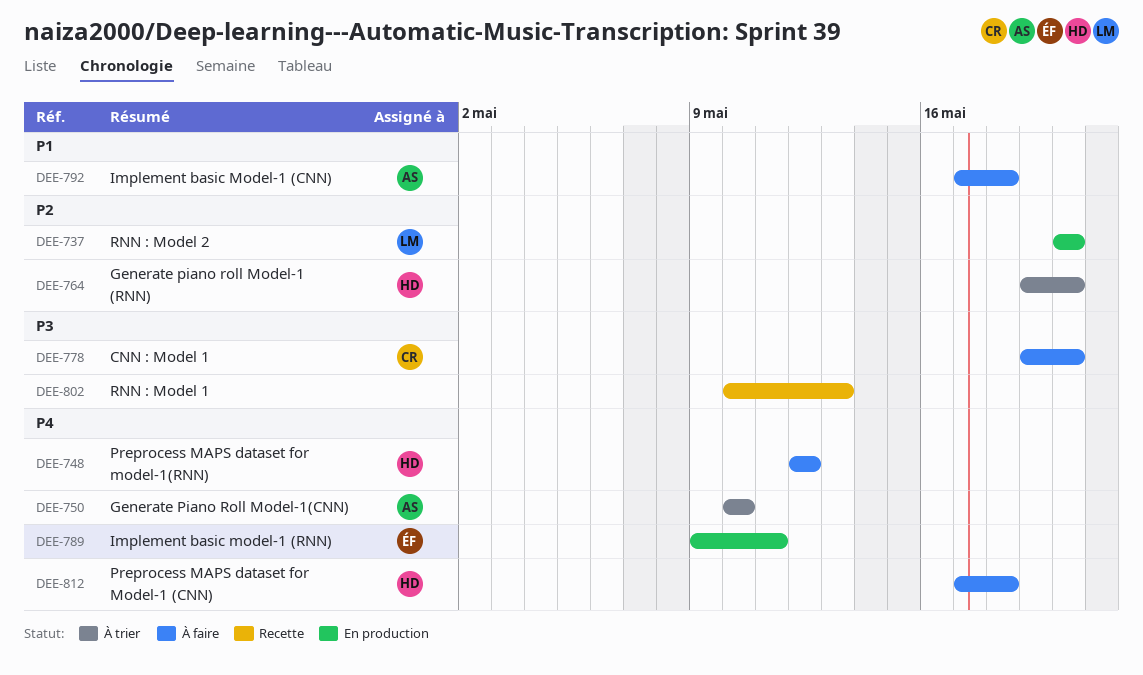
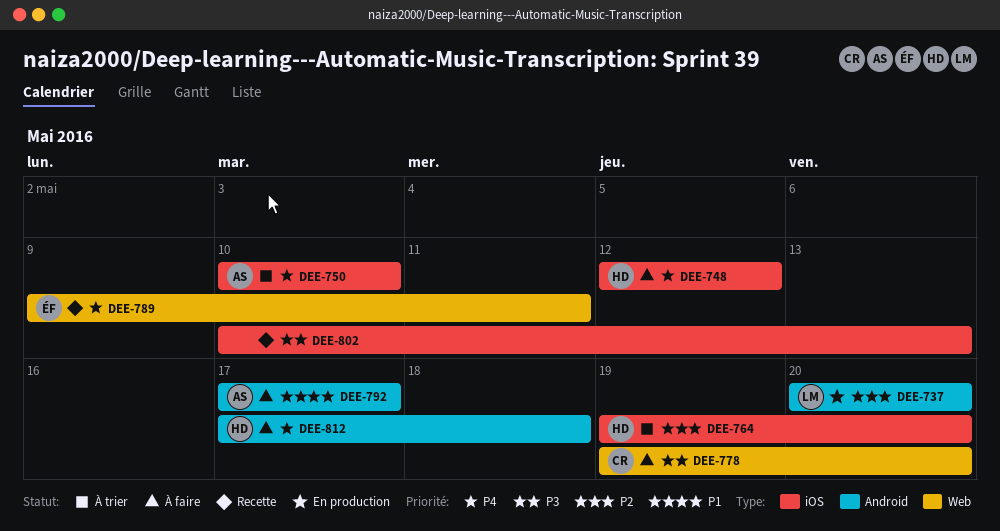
DEE-789, status: En production -> Recette
DEE-792, due: May 18 -> May 17

